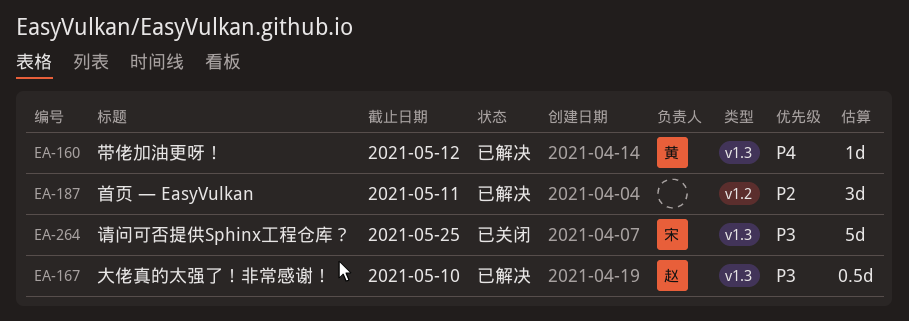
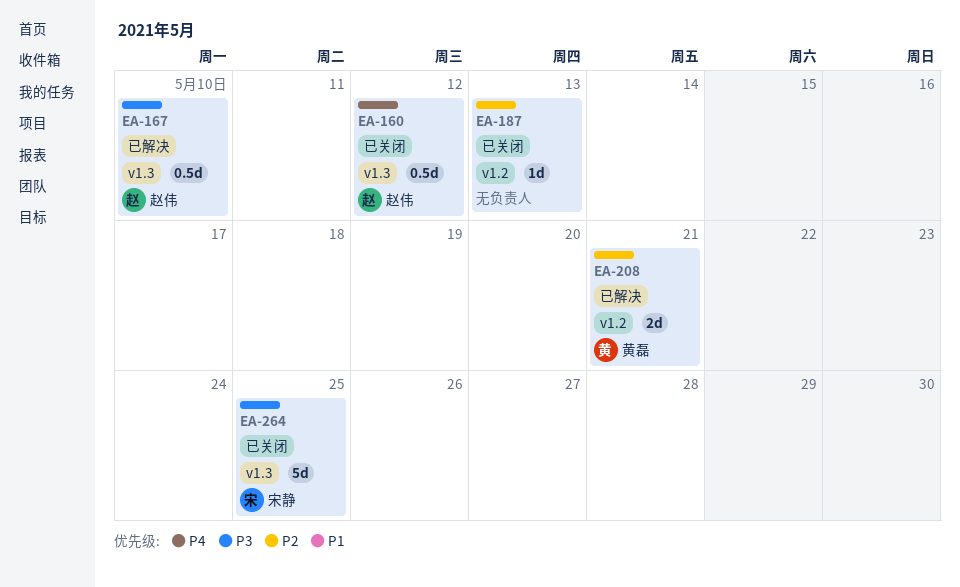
EA-160, status: 已解决 -> 已关闭
EA-160, owner: 黄磊 -> 赵伟
EA-160, estimate: 1d -> 0.5d
EA-187, status: 已解决 -> 已关闭
EA-187, estimate: 3d -> 1d
EA-187, due: May 11 -> May 13
EA-208: none -> present

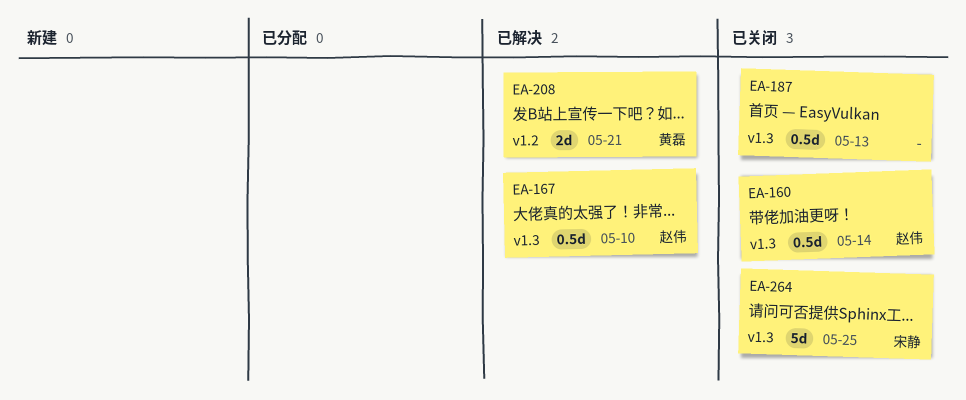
EA-160, due: May 12 -> May 14
EA-187, label: v1.2 -> v1.3
EA-187, estimate: 1d -> 0.5d

